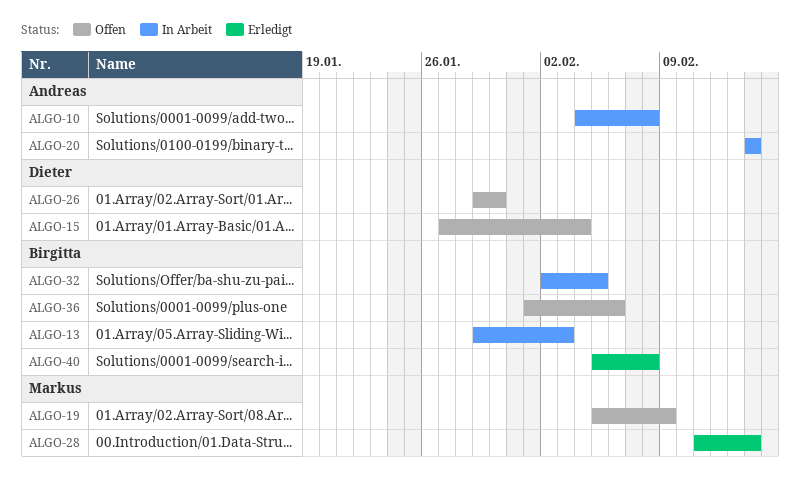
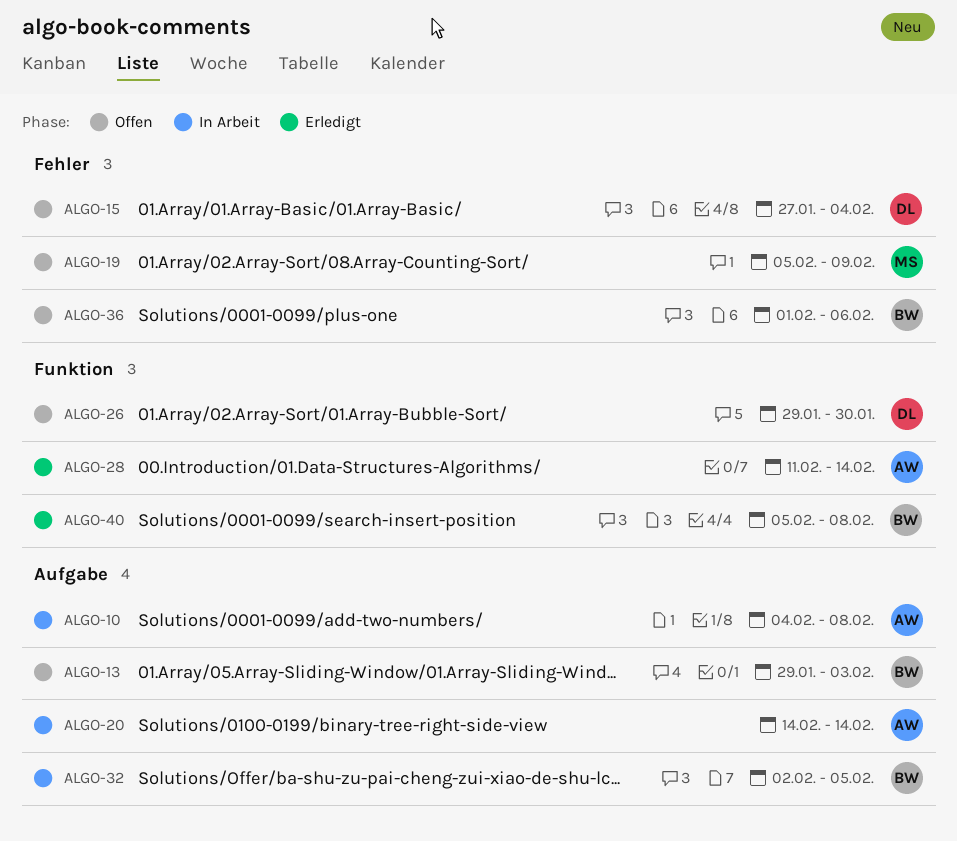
ALGO-13, status: In Arbeit -> Offen
ALGO-28, owner: Markus -> Andreas

